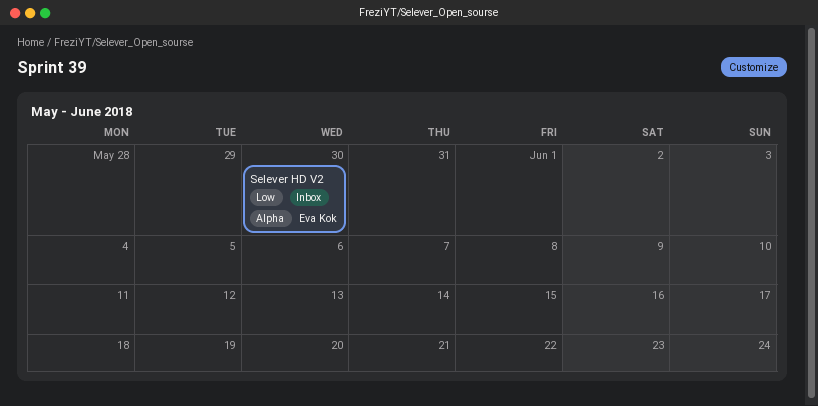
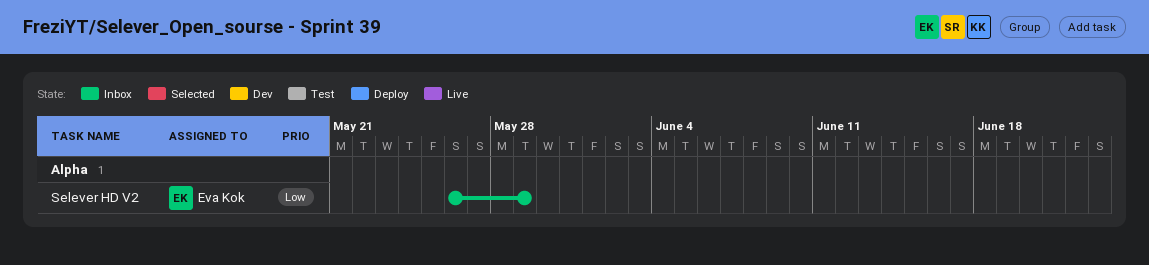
Selever HD V2, due: May 30 -> May 29

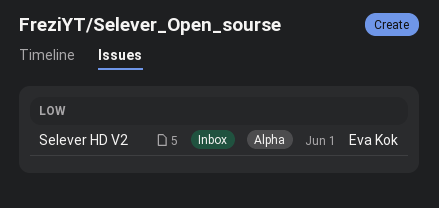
Selever HD V2, due: May 29 -> Jun 1

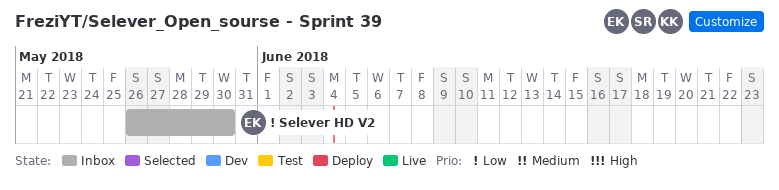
Selever HD V2, due: Jun 1 -> May 30

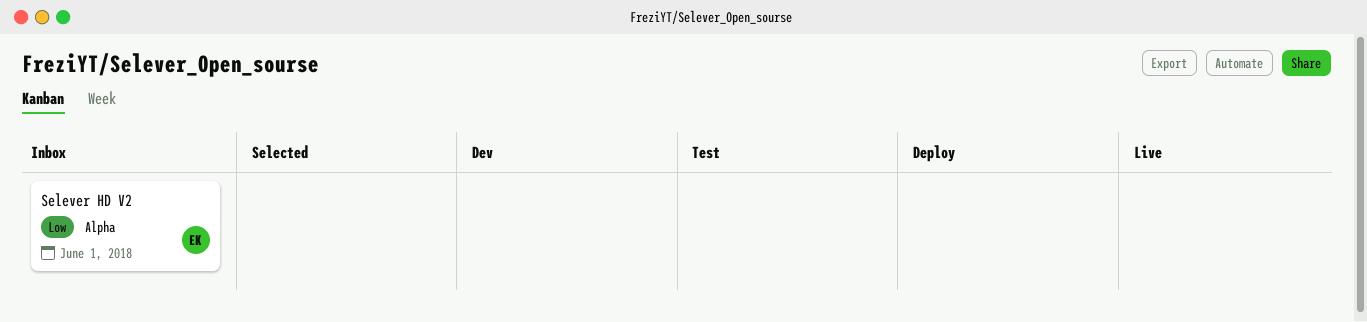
Selever HD V2, due: May 30 -> Jun 1

